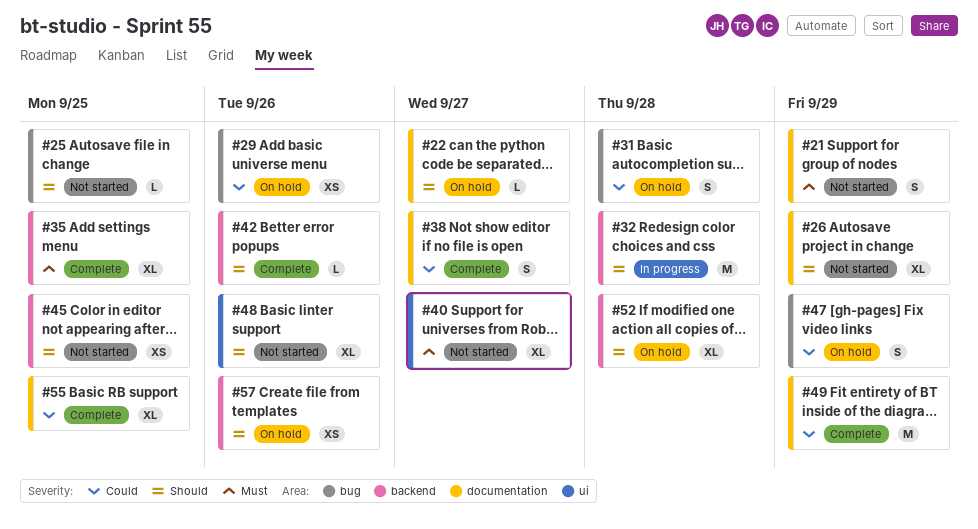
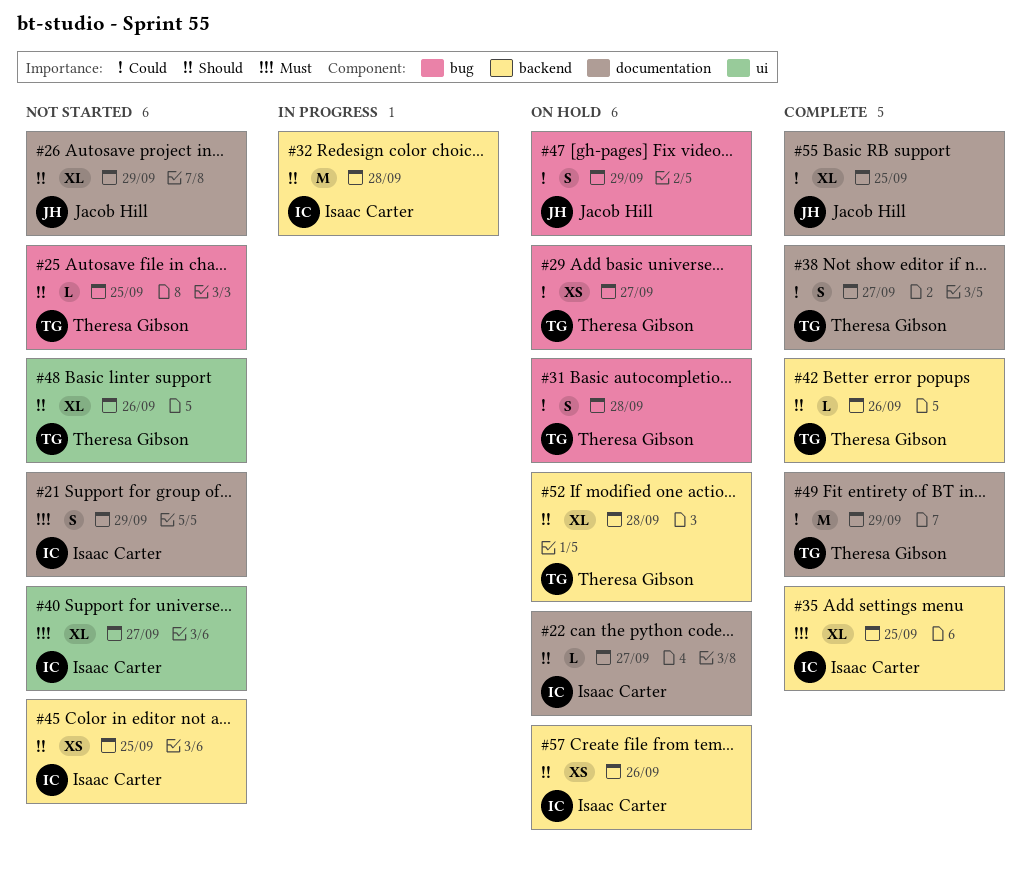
#29, due: Sep 26 -> Sep 27

